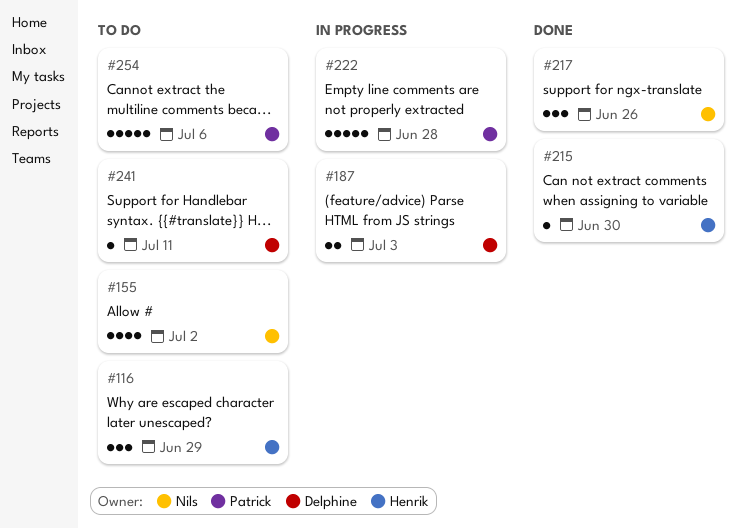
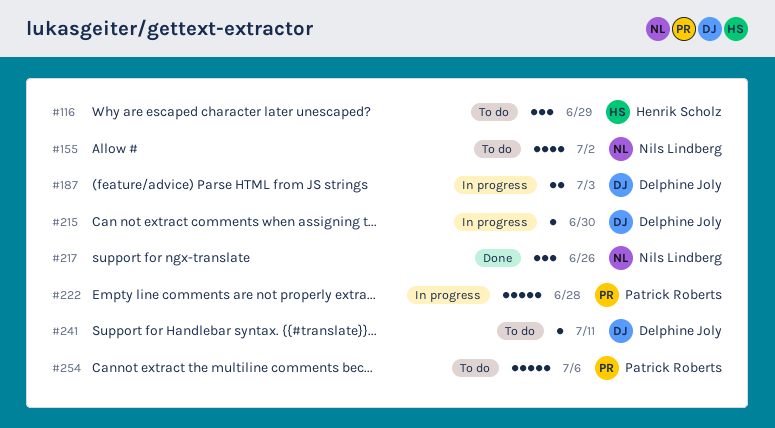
#215, status: Done -> In progress
#215, owner: Henrik Scholz -> Delphine Joly

